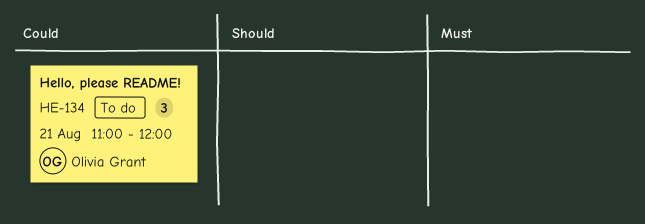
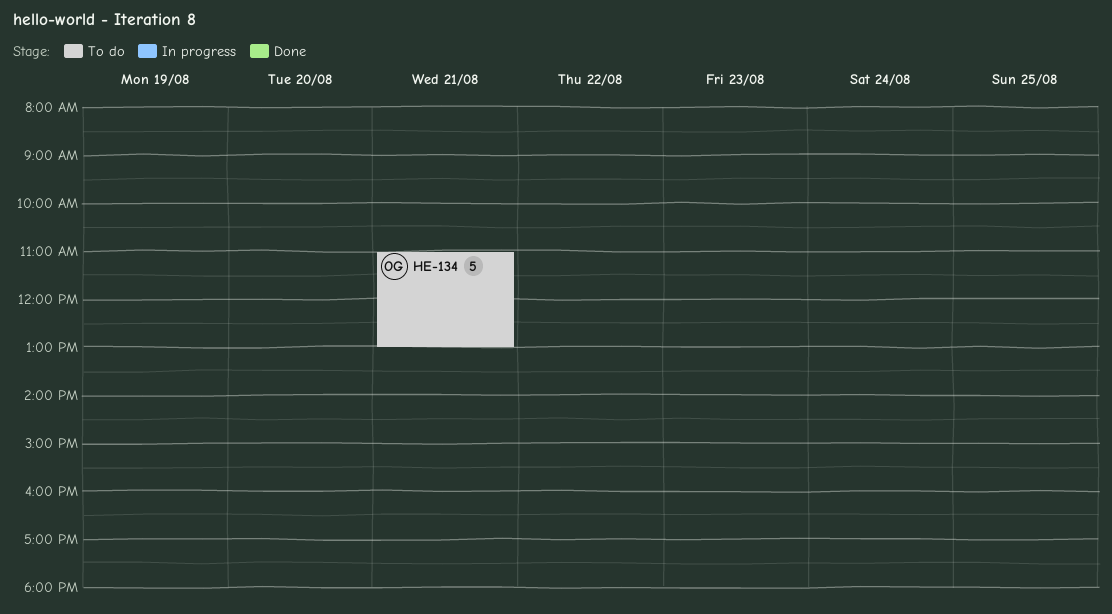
HE-134, estimate: 3 -> 5
HE-134, ends: 12:00 -> 13:00

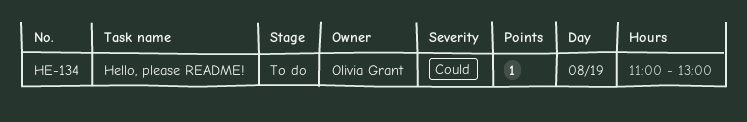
HE-134, estimate: 5 -> 1
HE-134, day: Aug 21 -> Aug 19

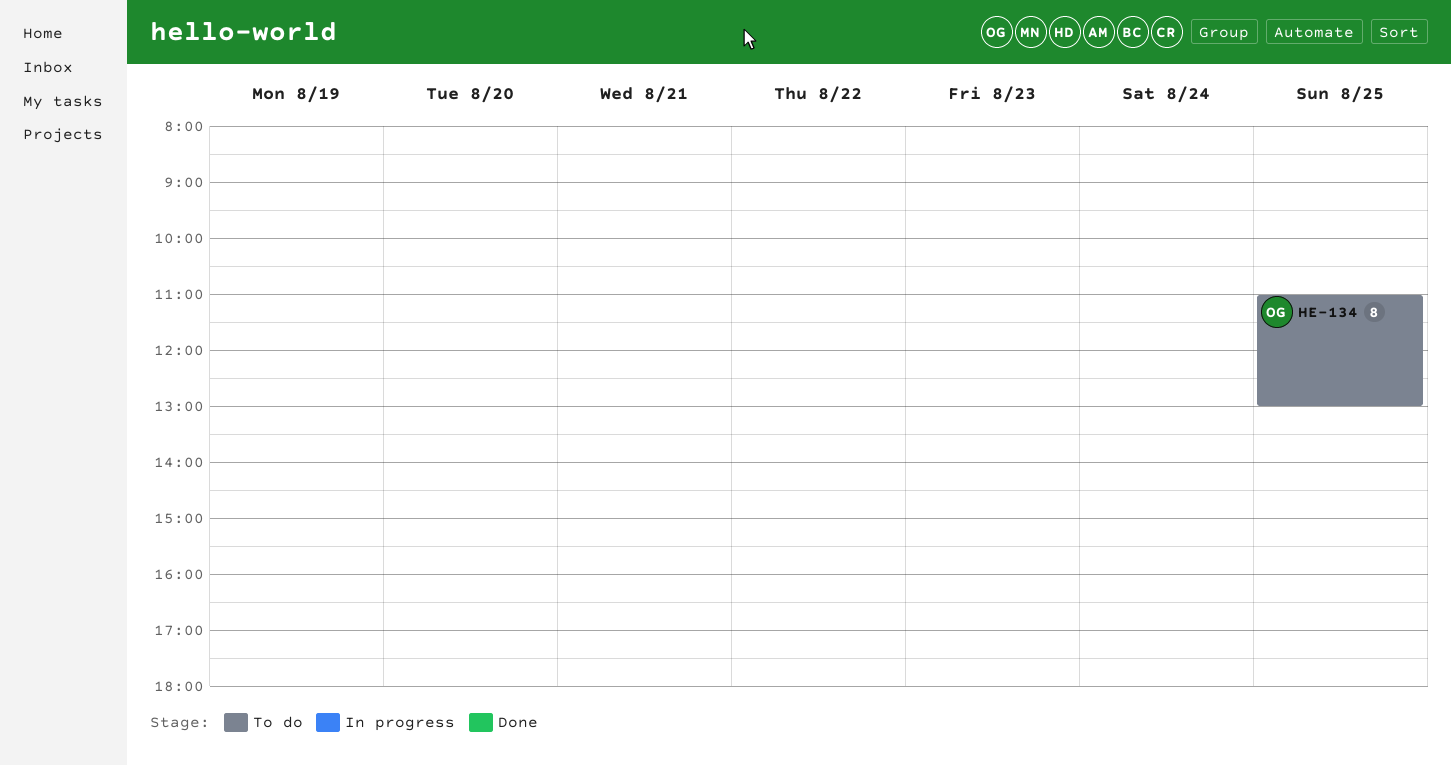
HE-134, estimate: 1 -> 8
HE-134, day: Aug 19 -> Aug 25

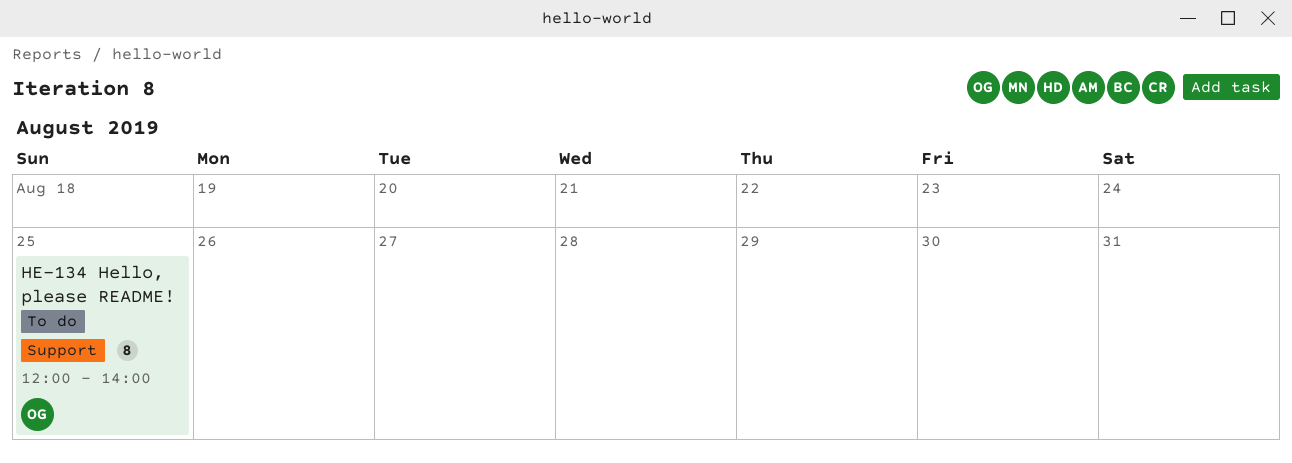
HE-134, begins: 11:00 -> 12:00
HE-134, ends: 13:00 -> 14:00

